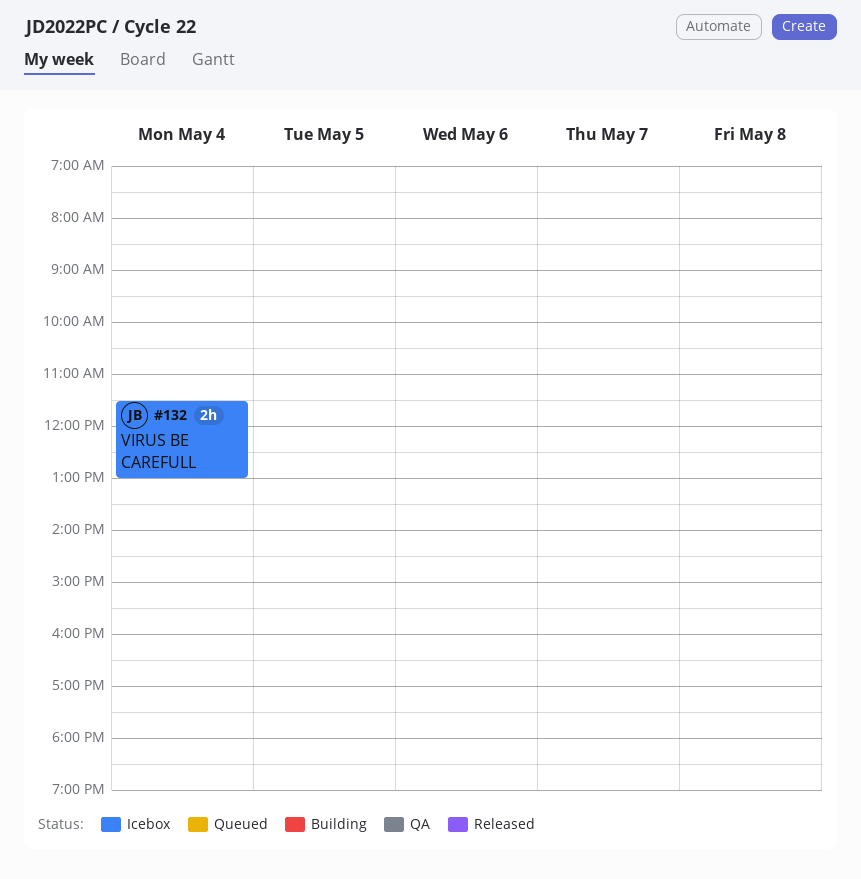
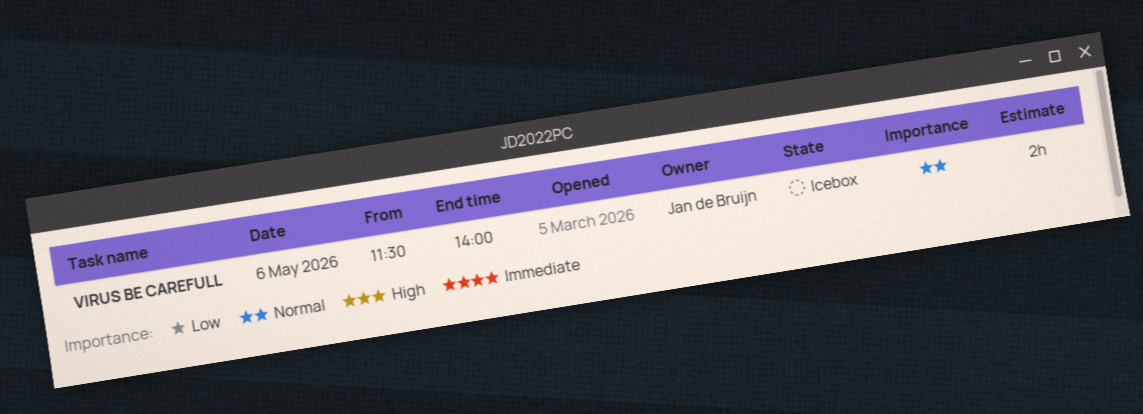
VIRUS BE CAREFULL, day: May 4 -> May 6
VIRUS BE CAREFULL, ends: 13:00 -> 14:00

